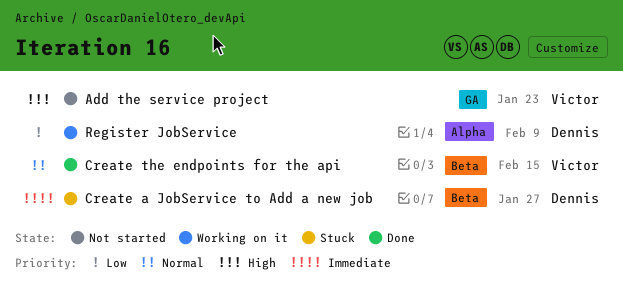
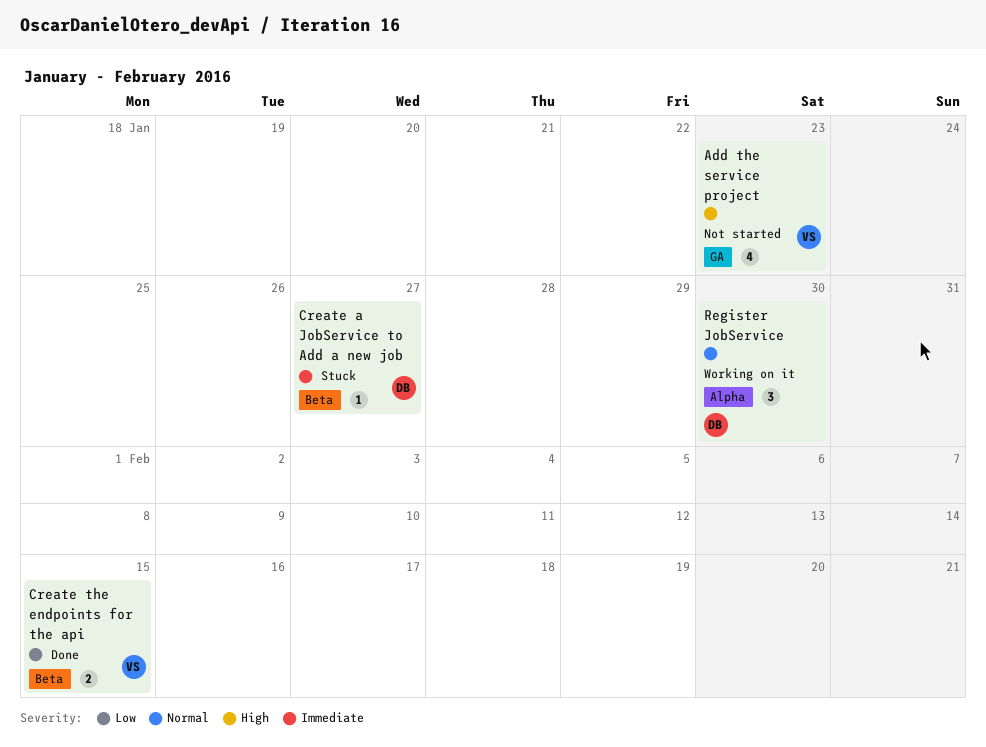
Create the endpoints for the api, priority: Normal -> Low
Register JobService, priority: Low -> Normal
Register JobService, due: Feb 9 -> Jan 30

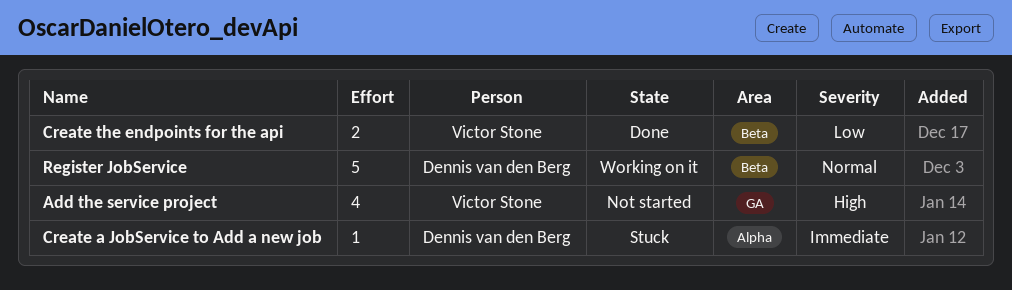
Create a JobService to Add a new job, label: Beta -> Alpha
Register JobService, label: Alpha -> Beta
Register JobService, estimate: 3 -> 5

